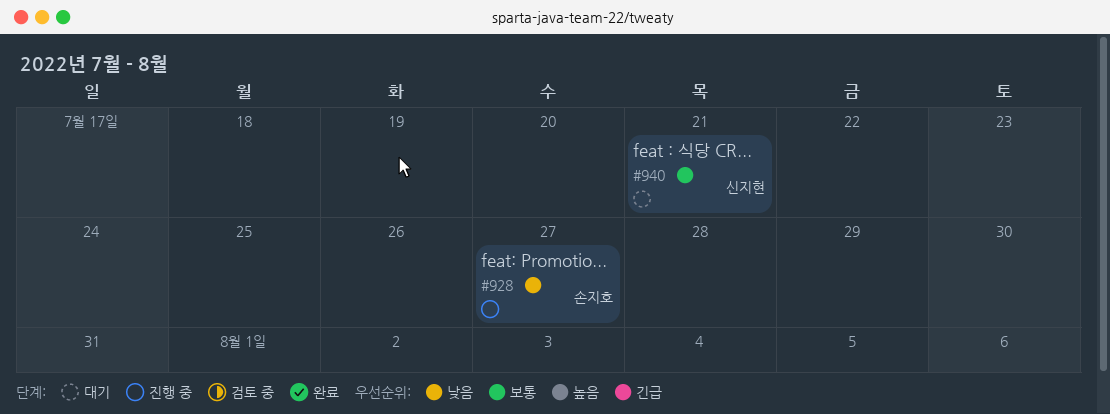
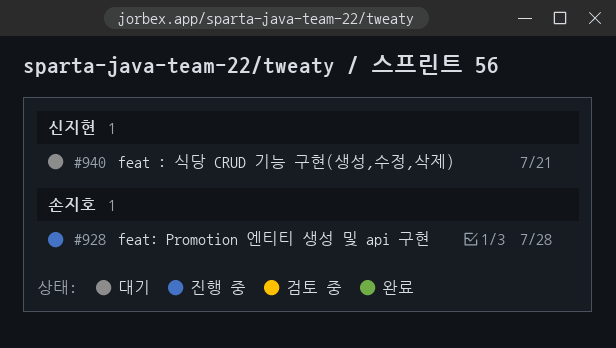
#928, due: Jul 27 -> Jul 28

